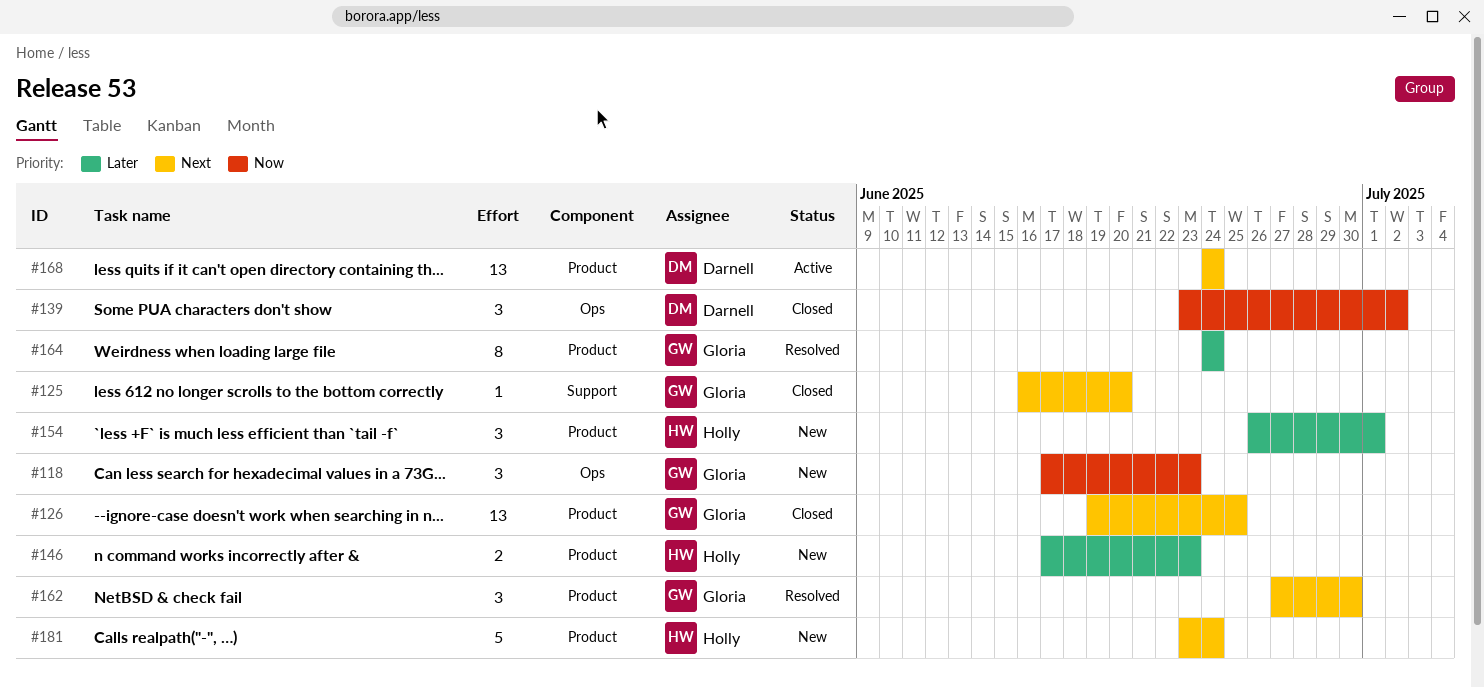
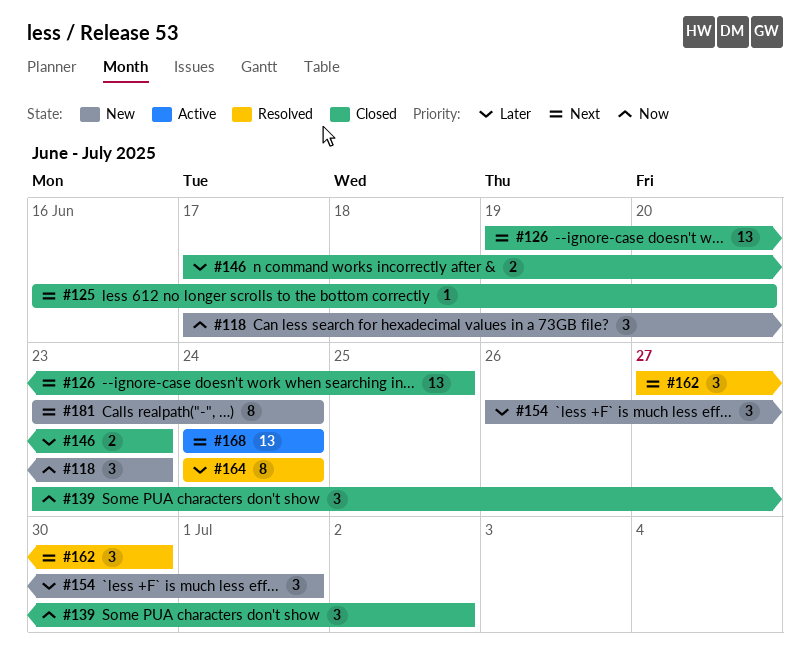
#146, status: New -> Closed
#181, estimate: 5 -> 8

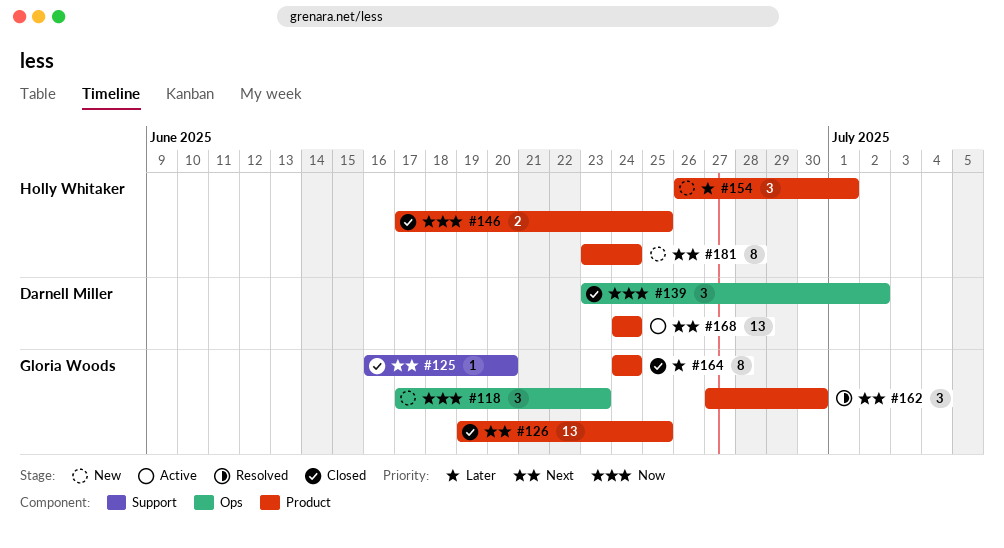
#146, priority: Later -> Now
#146, due: Jun 23 -> Jun 25
#164, status: Resolved -> Closed

